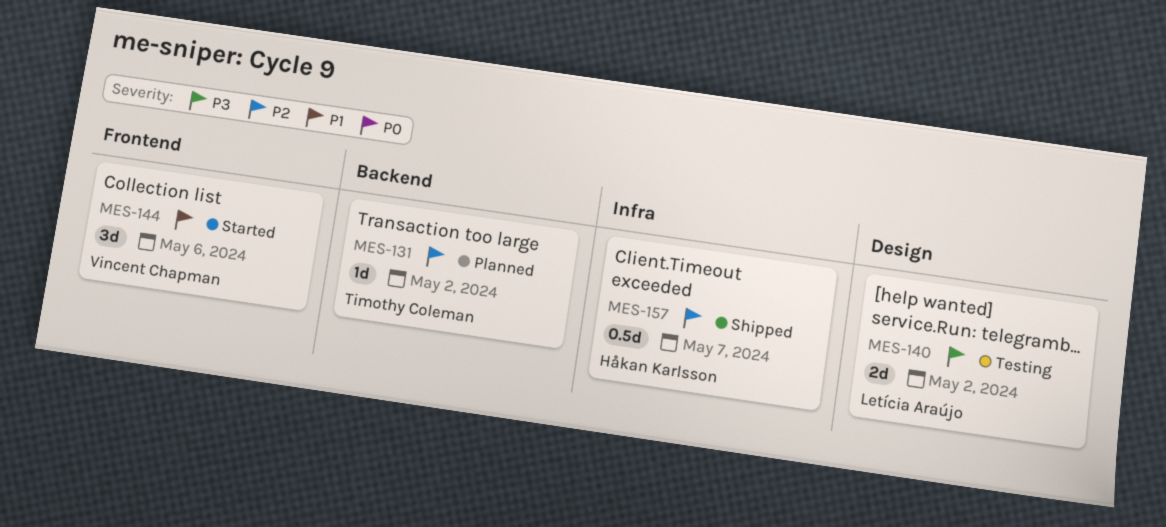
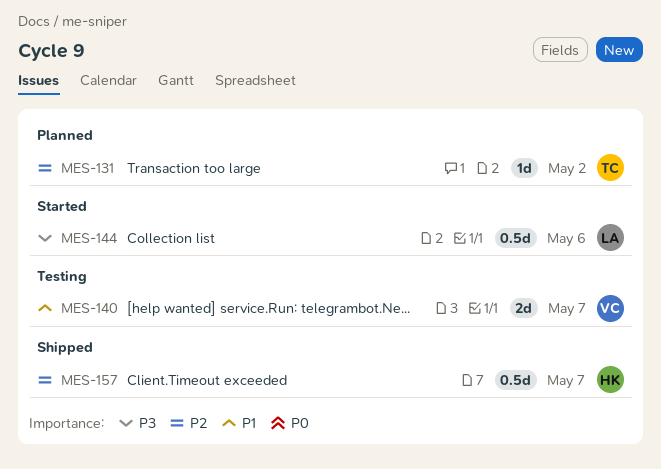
MES-140, owner: Letícia Araújo -> Vincent Chapman
MES-140, priority: P3 -> P1
MES-140, due: May 2 -> May 7
MES-144, owner: Vincent Chapman -> Letícia Araújo
MES-144, priority: P1 -> P3
MES-144, estimate: 3d -> 0.5d

